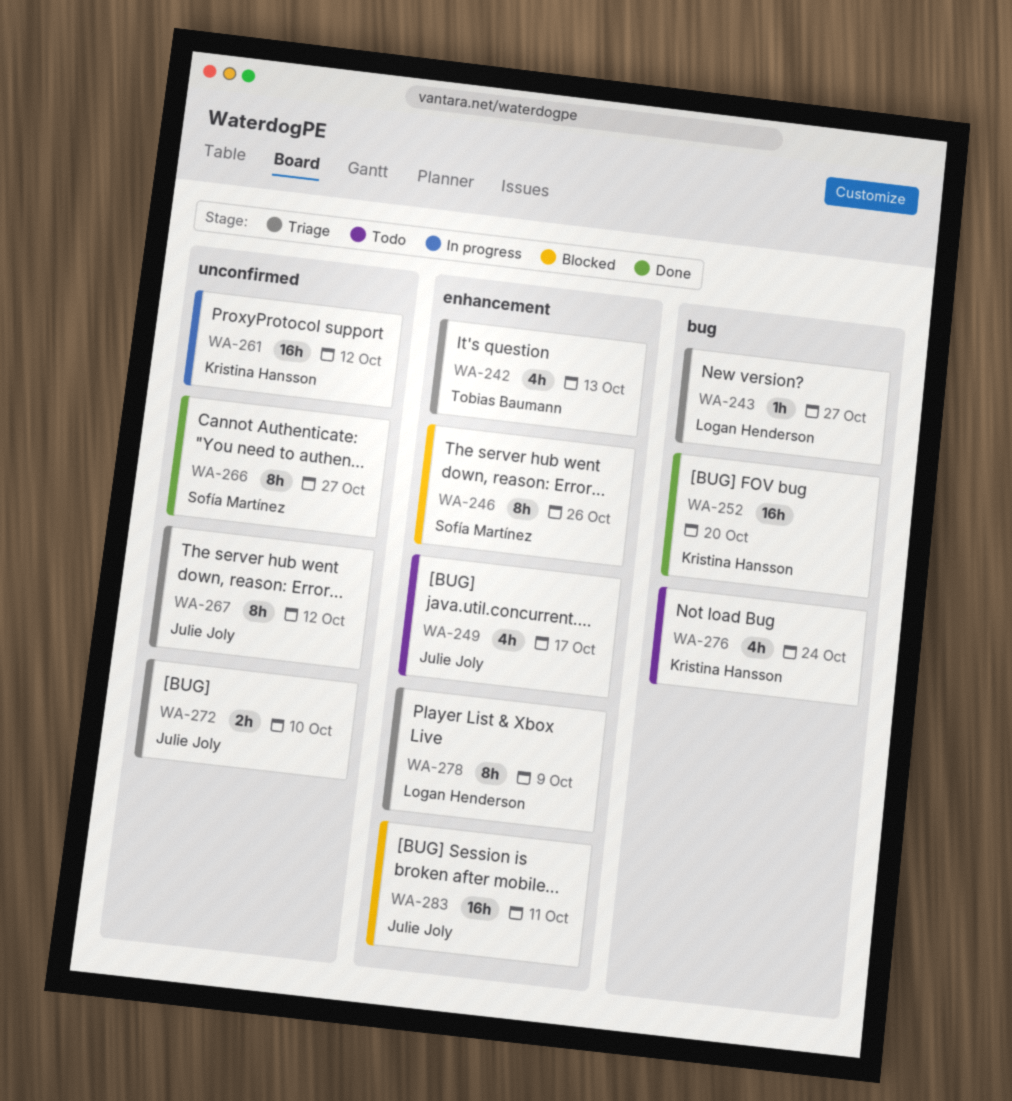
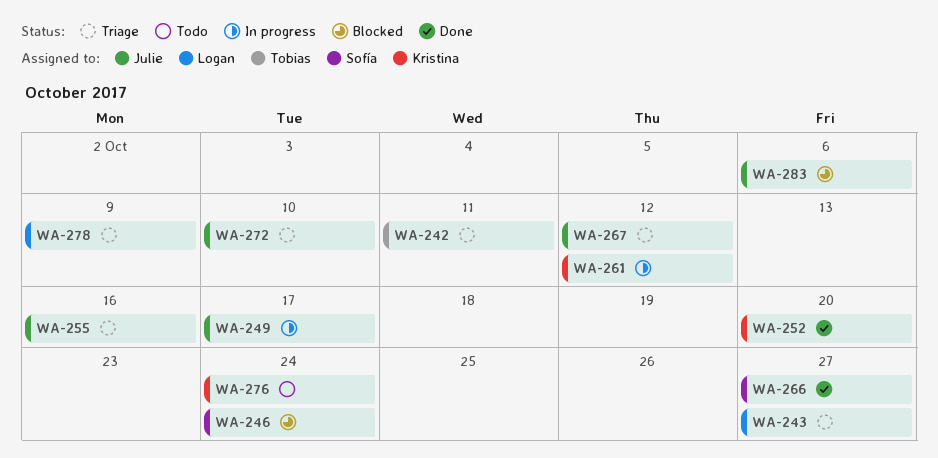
WA-242, due: Oct 13 -> Oct 11
WA-246, due: Oct 26 -> Oct 24
WA-249, status: Todo -> In progress
WA-255: none -> present
WA-283, due: Oct 11 -> Oct 6

